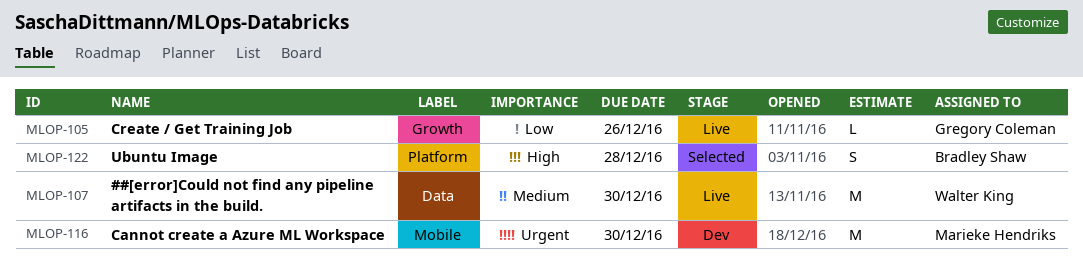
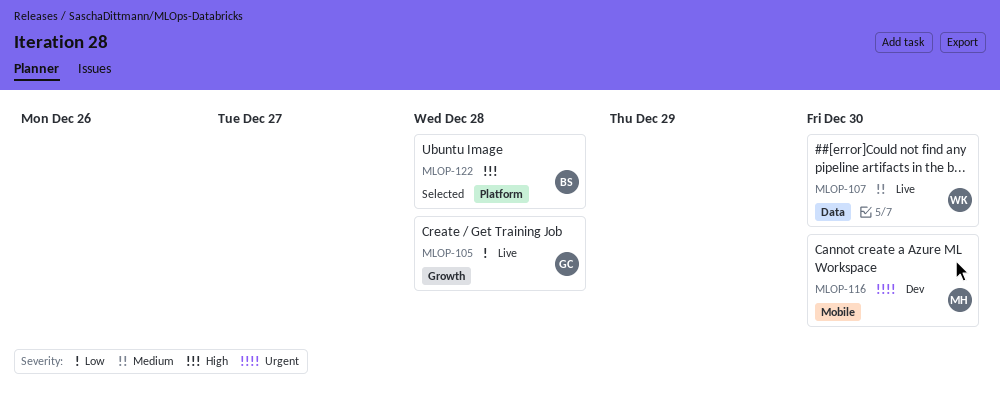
MLOP-105, due: Dec 26 -> Dec 28

